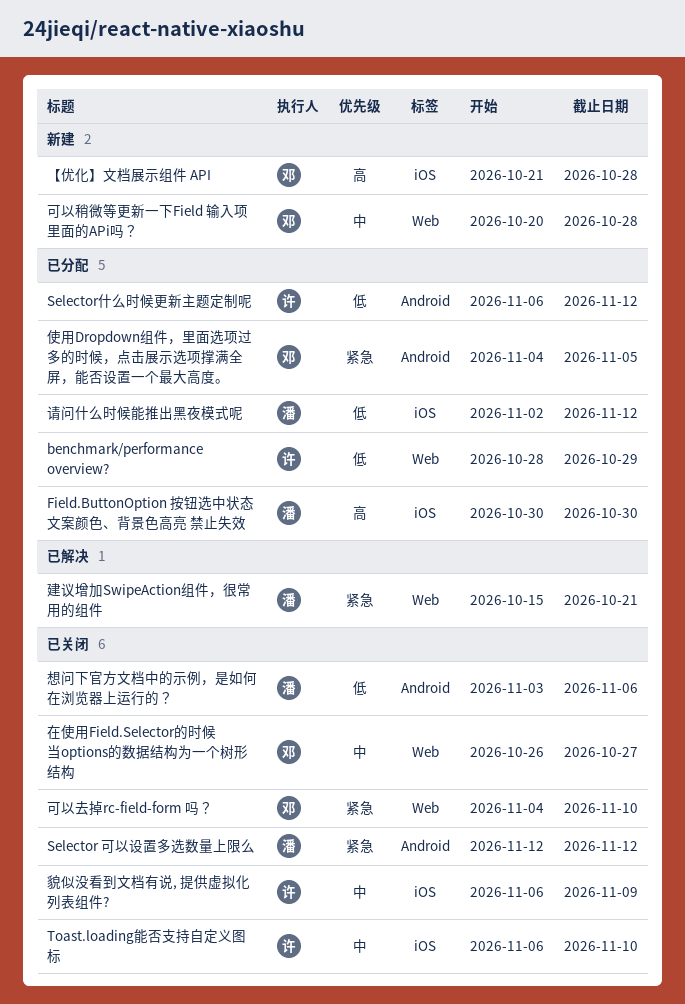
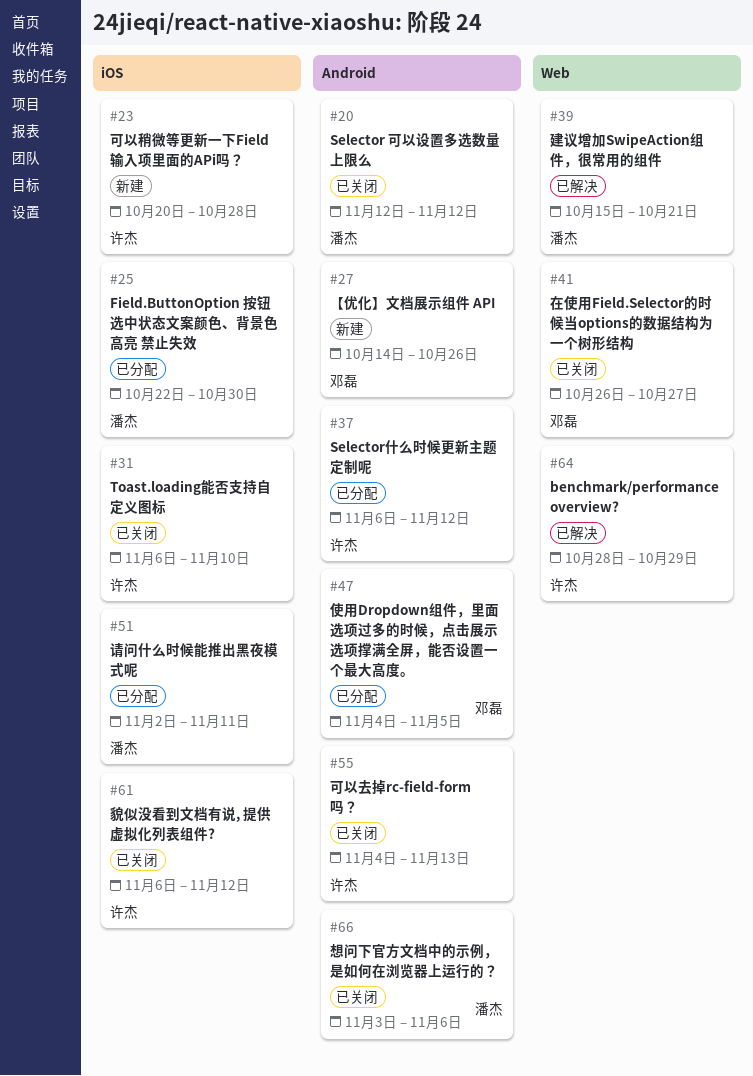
benchmark/performance overview?, status: 已分配 -> 已解决
Field.ButtonOption 按钮选中状态文案颜色、背景色高亮 禁止失效, start: Oct 30 -> Oct 22
【优化】文档展示组件 API, label: iOS -> Android
【优化】文档展示组件 API, start: Oct 21 -> Oct 14
【优化】文档展示组件 API, due: Oct 28 -> Oct 26
可以去掉rc-field-form 吗？, owner: 邓磊 -> 许杰
可以去掉rc-field-form 吗？, label: Web -> Android
可以去掉rc-field-form 吗？, due: Nov 10 -> Nov 13
可以稍微等更新一下Field 输入项里面的APi吗？, owner: 邓磊 -> 许杰
可以稍微等更新一下Field 输入项里面的APi吗？, label: Web -> iOS
请问什么时候能推出黑夜模式呢, due: Nov 12 -> Nov 11
貌似没看到文档有说, 提供虚拟化列表组件?, due: Nov 9 -> Nov 12

